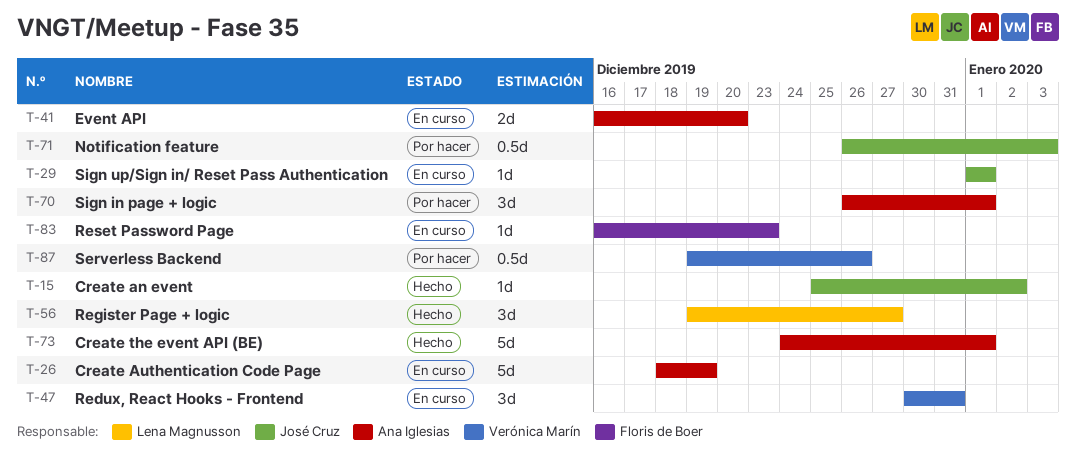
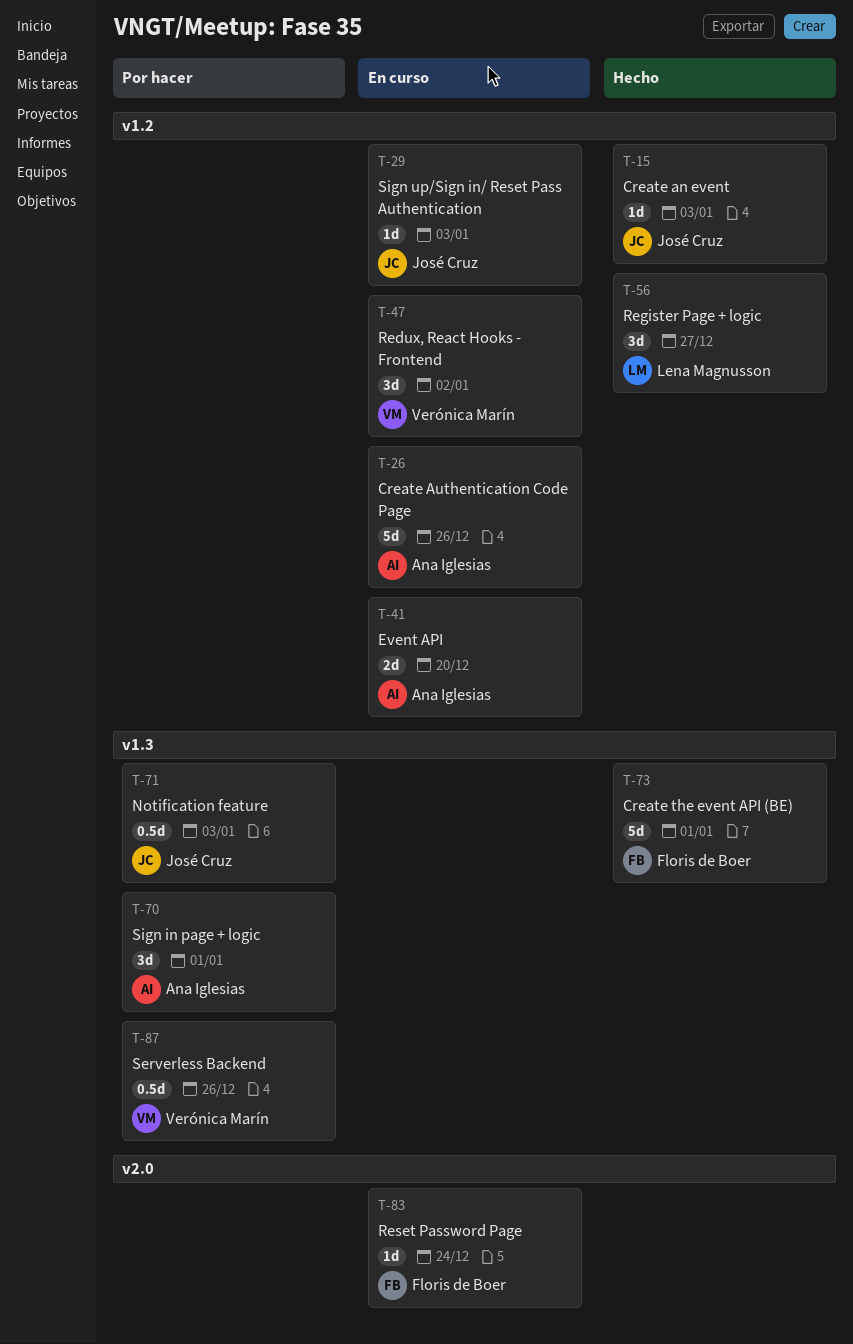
T-15, due: Jan 2 -> Jan 3
T-26, due: Dec 19 -> Dec 26
T-29, due: Jan 1 -> Jan 3
T-47, due: Dec 31 -> Jan 2
T-73, owner: Ana Iglesias -> Floris de Boer
T-83, due: Dec 23 -> Dec 24

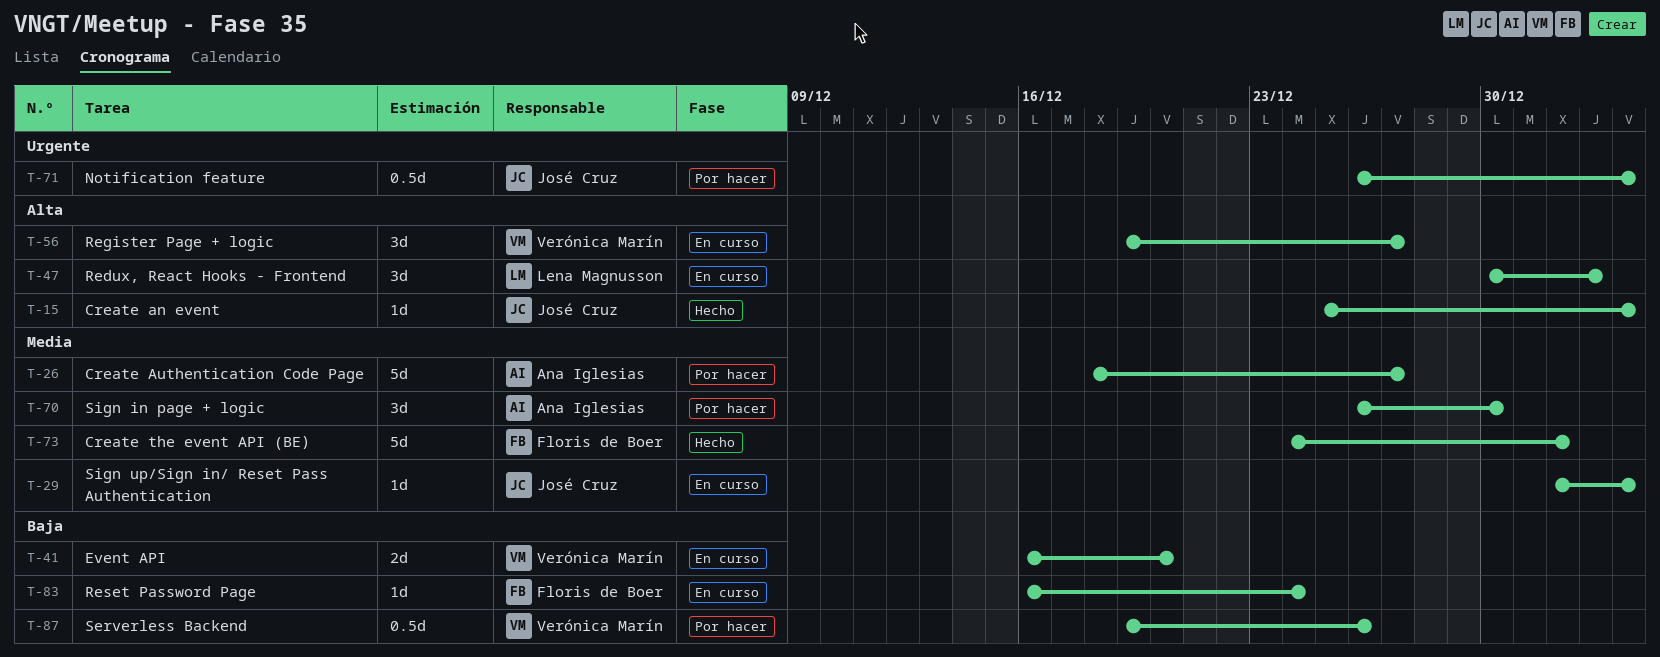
T-26, status: En curso -> Por hacer
T-26, due: Dec 26 -> Dec 27
T-41, owner: Ana Iglesias -> Verónica Marín
T-47, owner: Verónica Marín -> Lena Magnusson
T-56, status: Hecho -> En curso
T-56, owner: Lena Magnusson -> Verónica Marín
T-70, due: Jan 1 -> Dec 30

